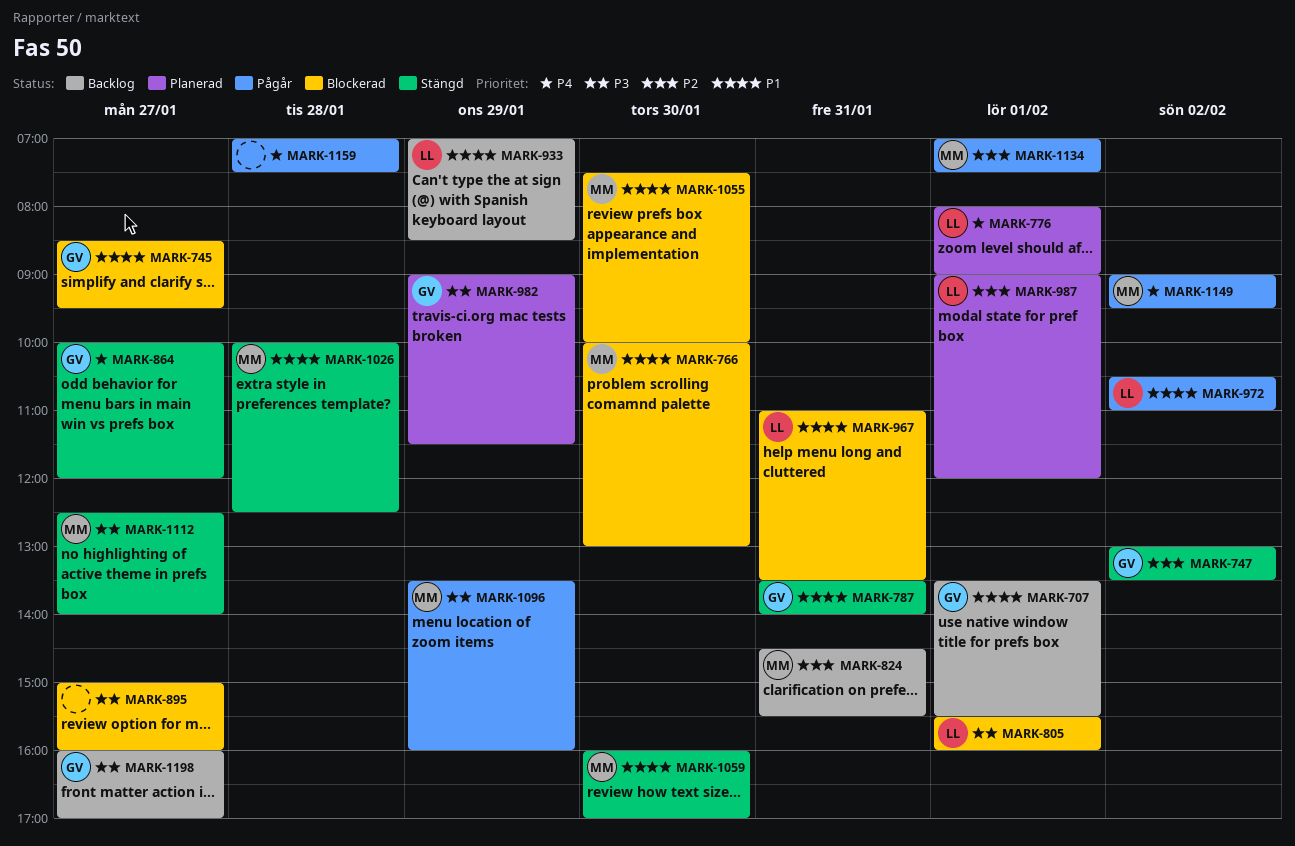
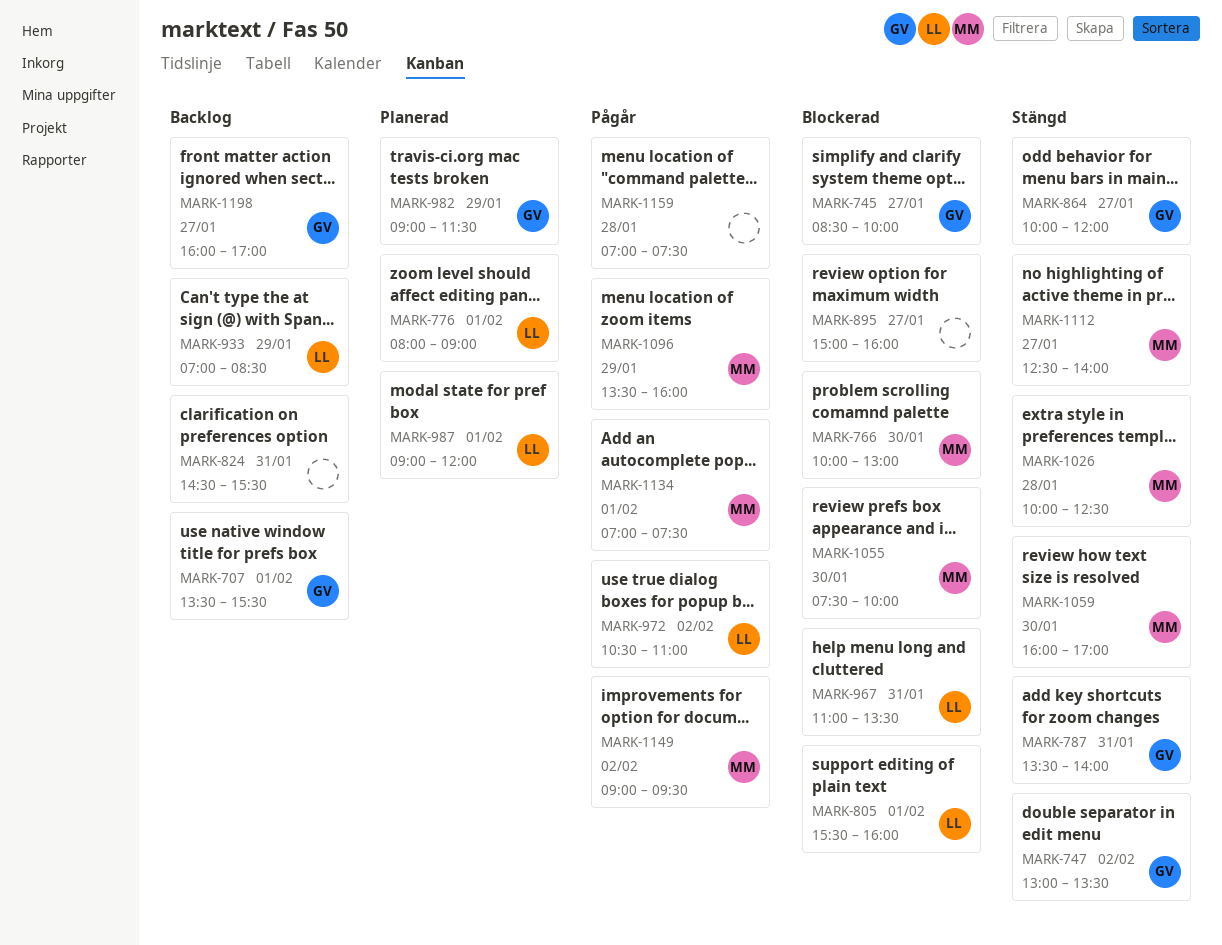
MARK-745, ends: 09:30 -> 10:00
MARK-824, owner: MM -> none

